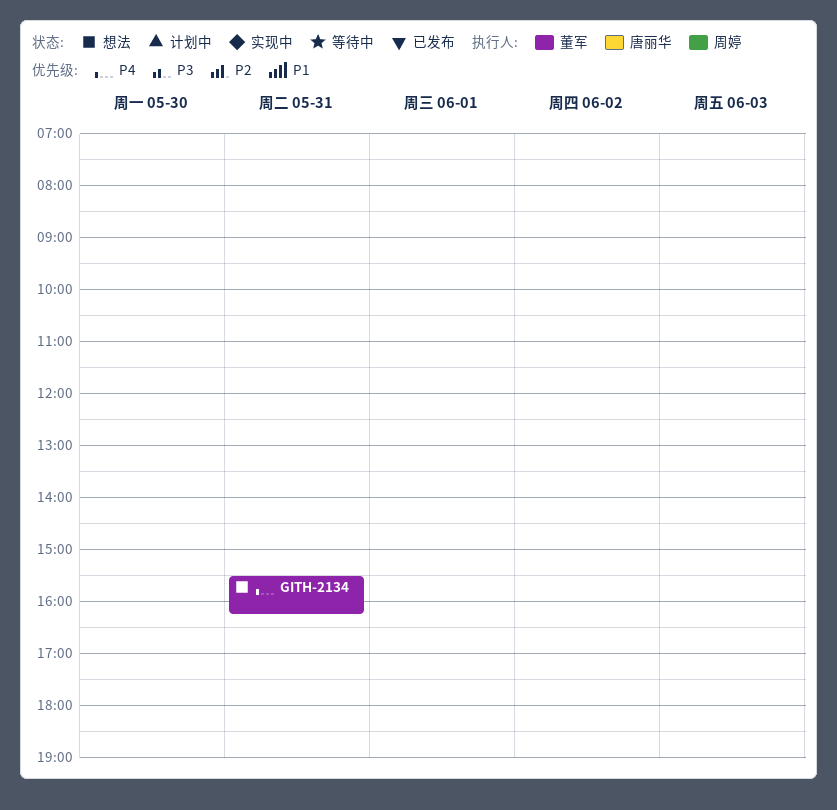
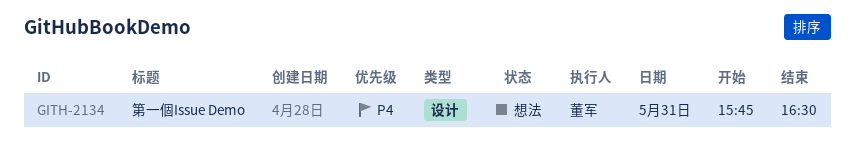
GITH-2134, begins: 15:30 -> 15:45
GITH-2134, ends: 16:15 -> 16:30

